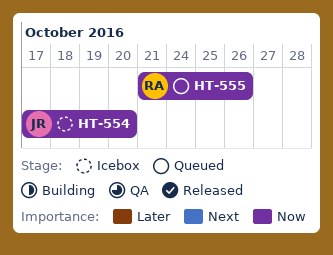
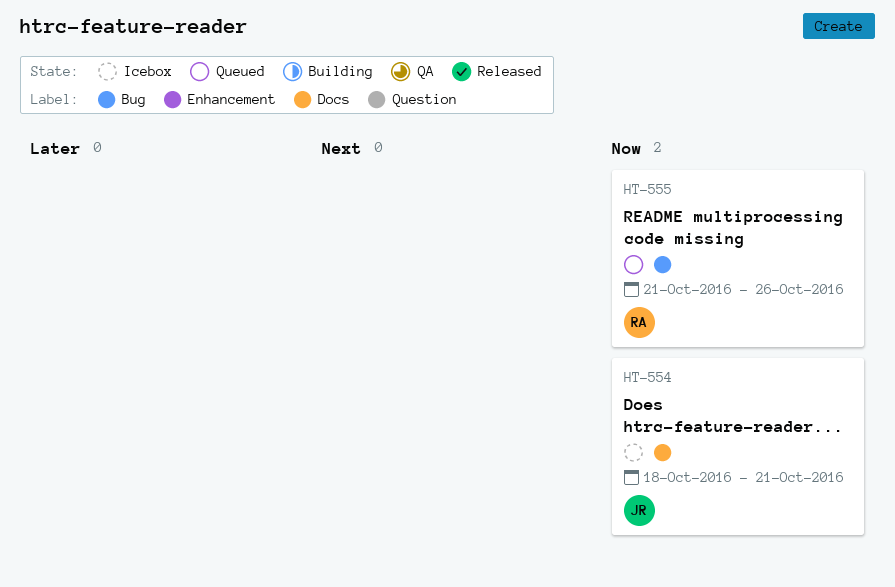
HT-554, start: Oct 17 -> Oct 18
HT-554, due: Oct 20 -> Oct 21

